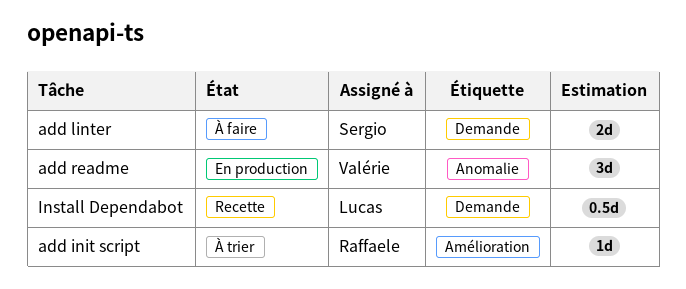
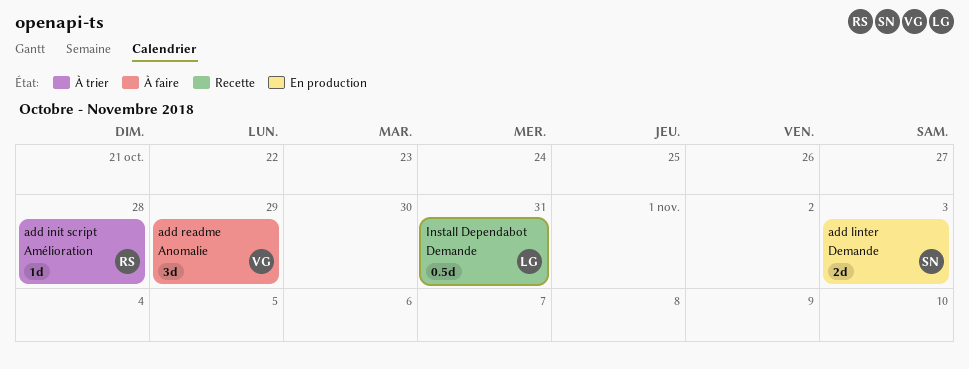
add linter, status: À faire -> En production
add readme, status: En production -> À faire

